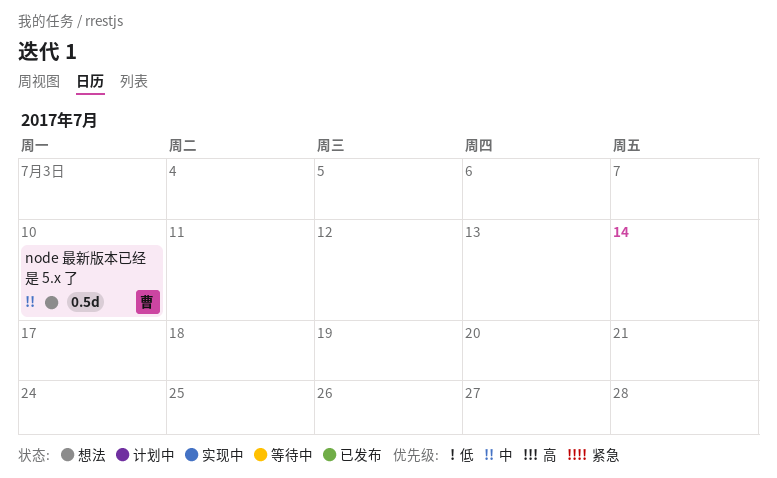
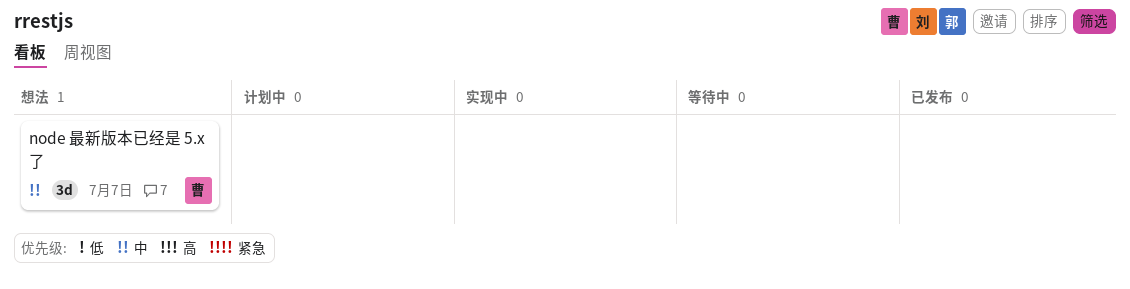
node 最新版本已经是 5.x 了, estimate: 0.5d -> 3d
node 最新版本已经是 5.x 了, due: Jul 10 -> Jul 7

